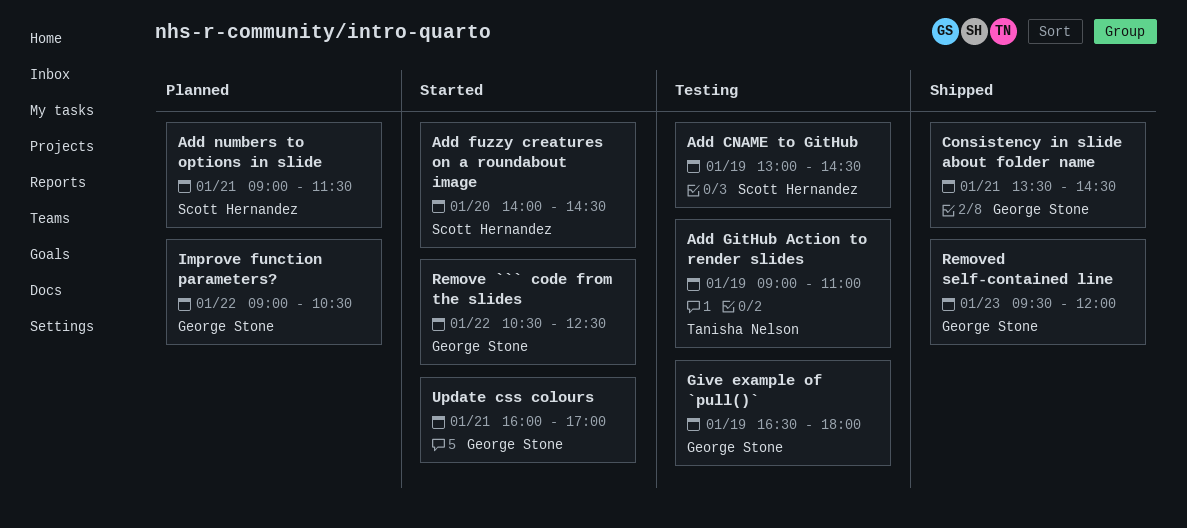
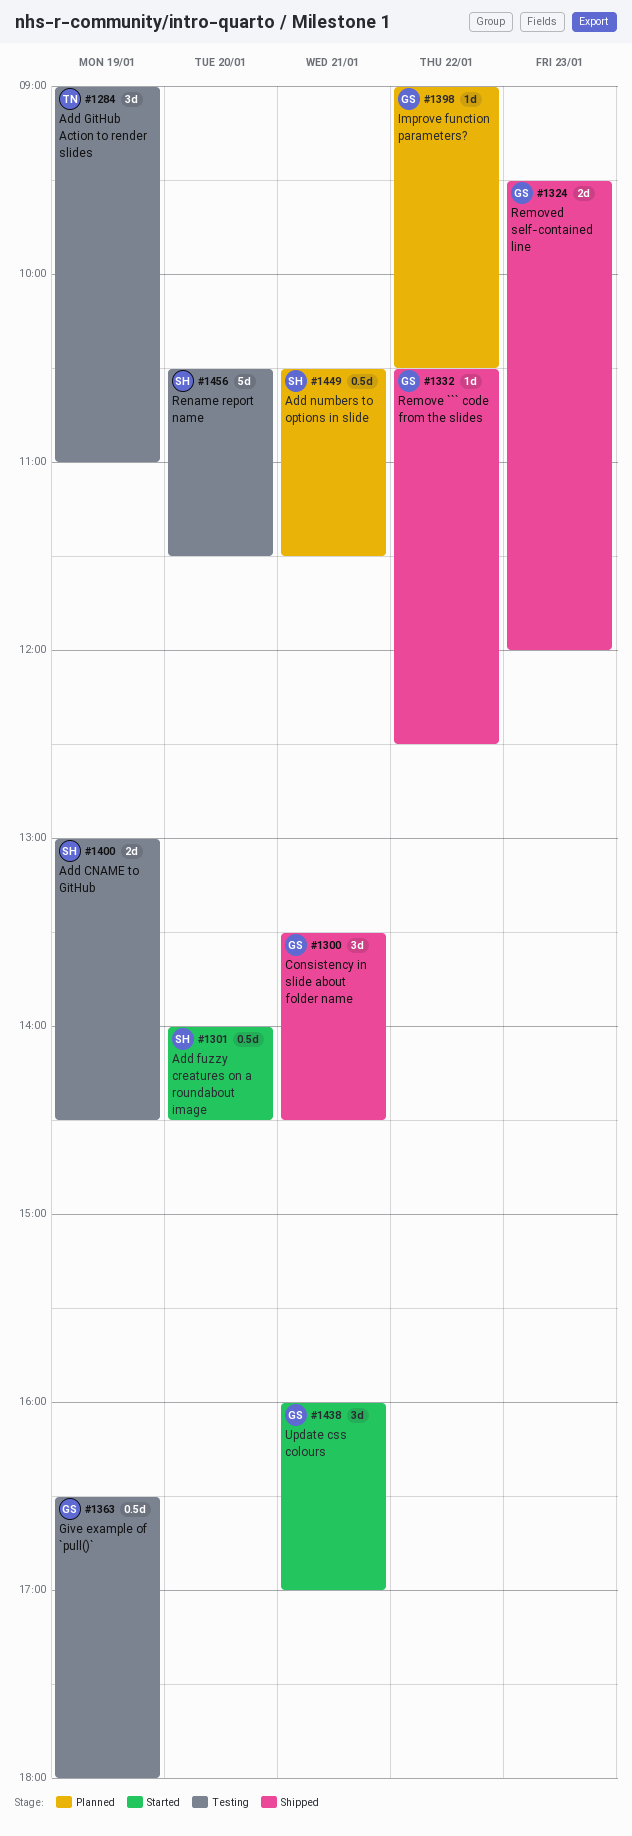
Add numbers to options in slide, begins: 09:00 -> 10:30
Remove ``` code from the slides, status: Started -> Shipped
Rename report name: none -> present

